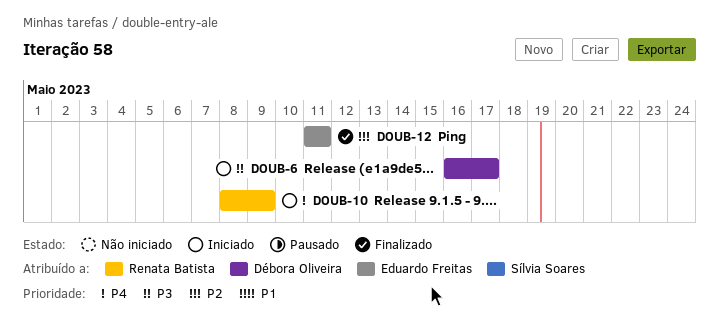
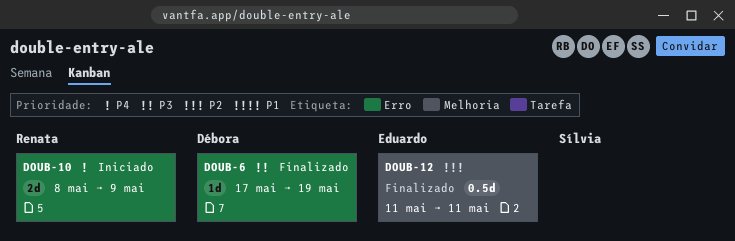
DOUB-6, status: Iniciado -> Finalizado
DOUB-6, start: May 16 -> May 17
DOUB-6, due: May 17 -> May 19

